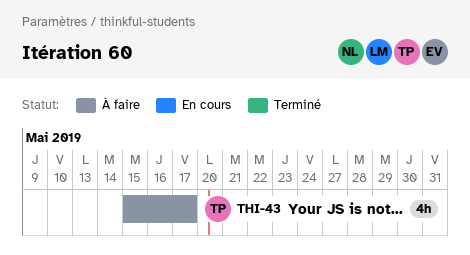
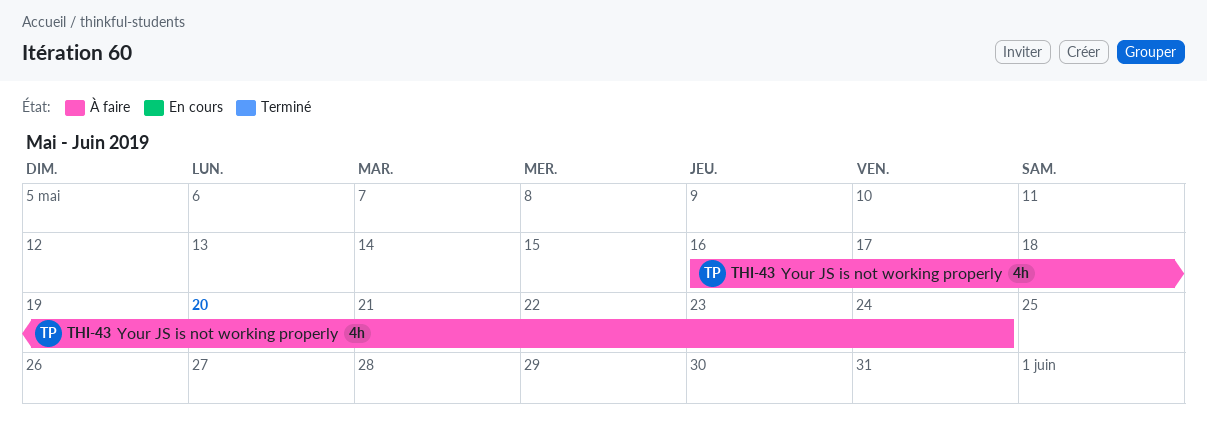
THI-43, start: May 15 -> May 16
THI-43, due: May 17 -> May 24

